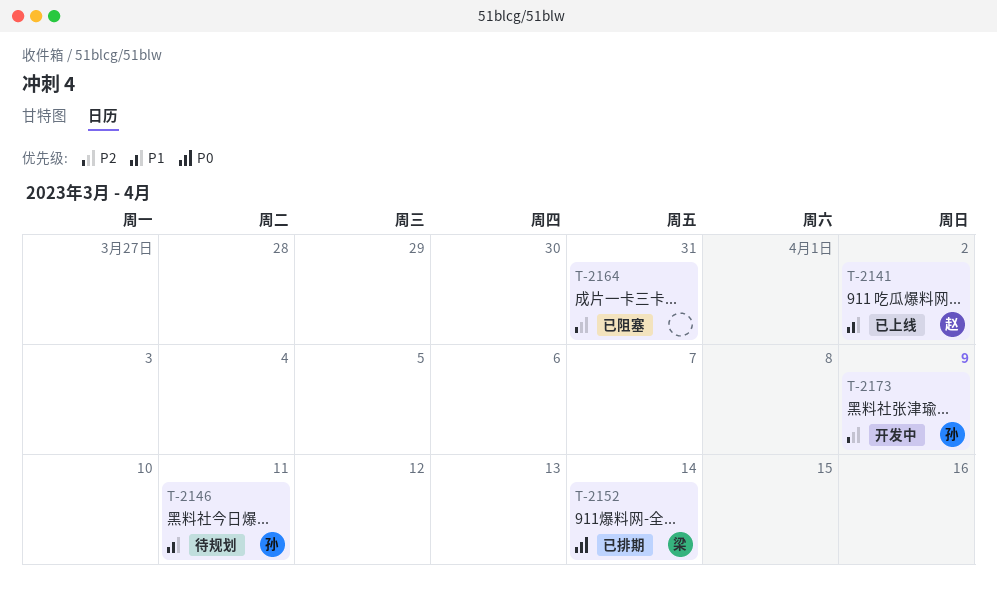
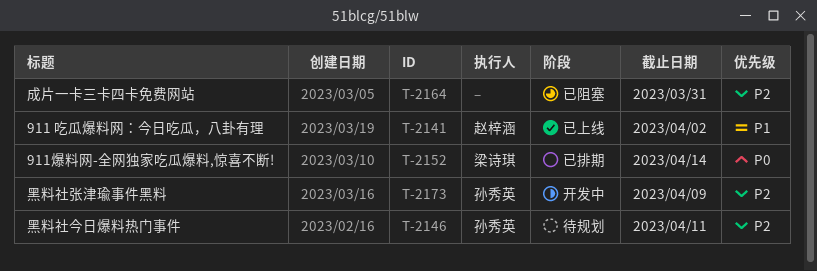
T-2146, priority: P1 -> P2

